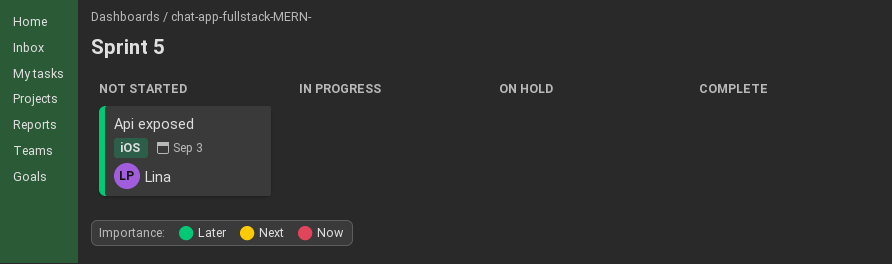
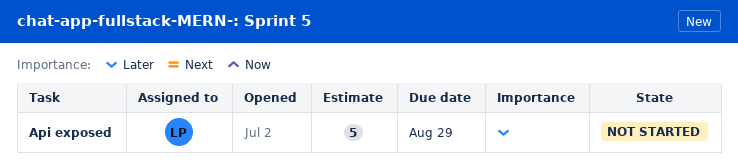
Api exposed, due: Sep 3 -> Aug 29

